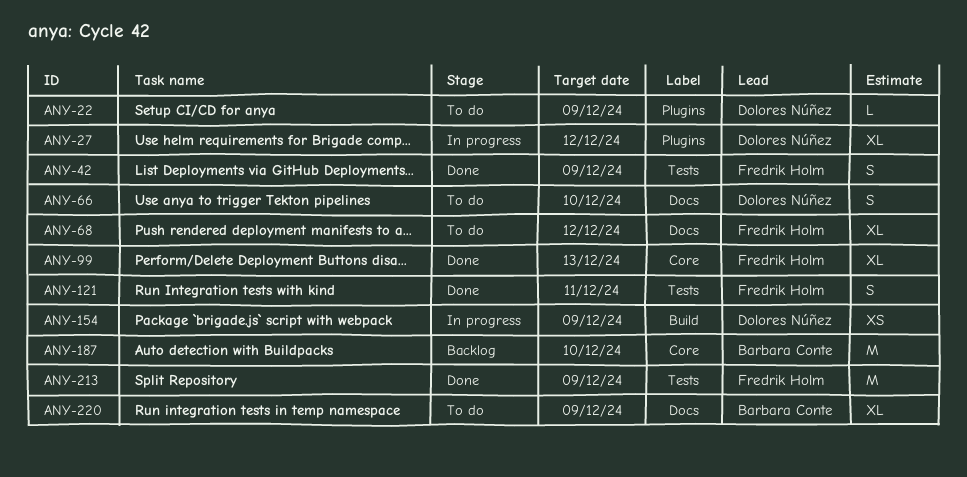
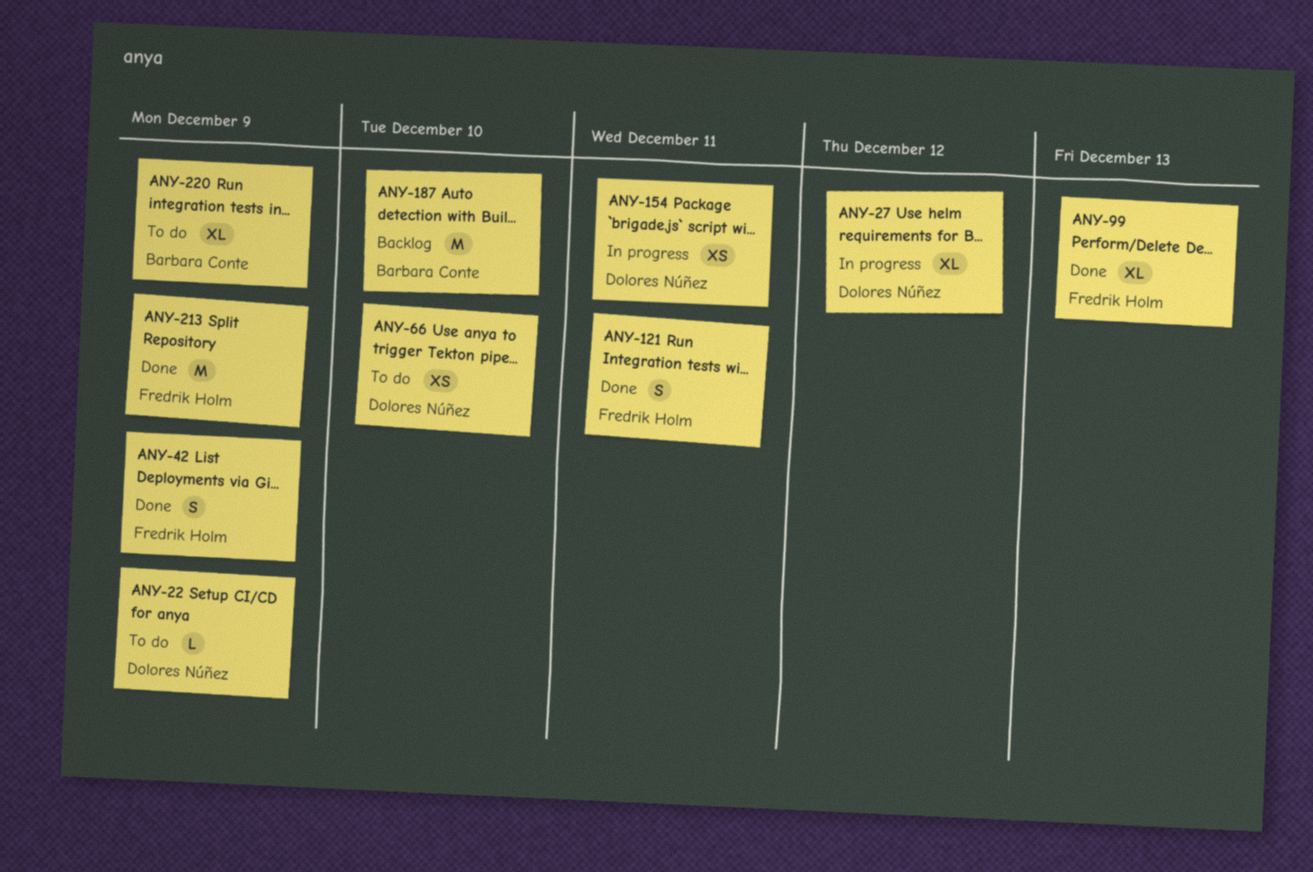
ANY-66, estimate: S -> XS
ANY-68: present -> none
ANY-154, due: Dec 9 -> Dec 11

